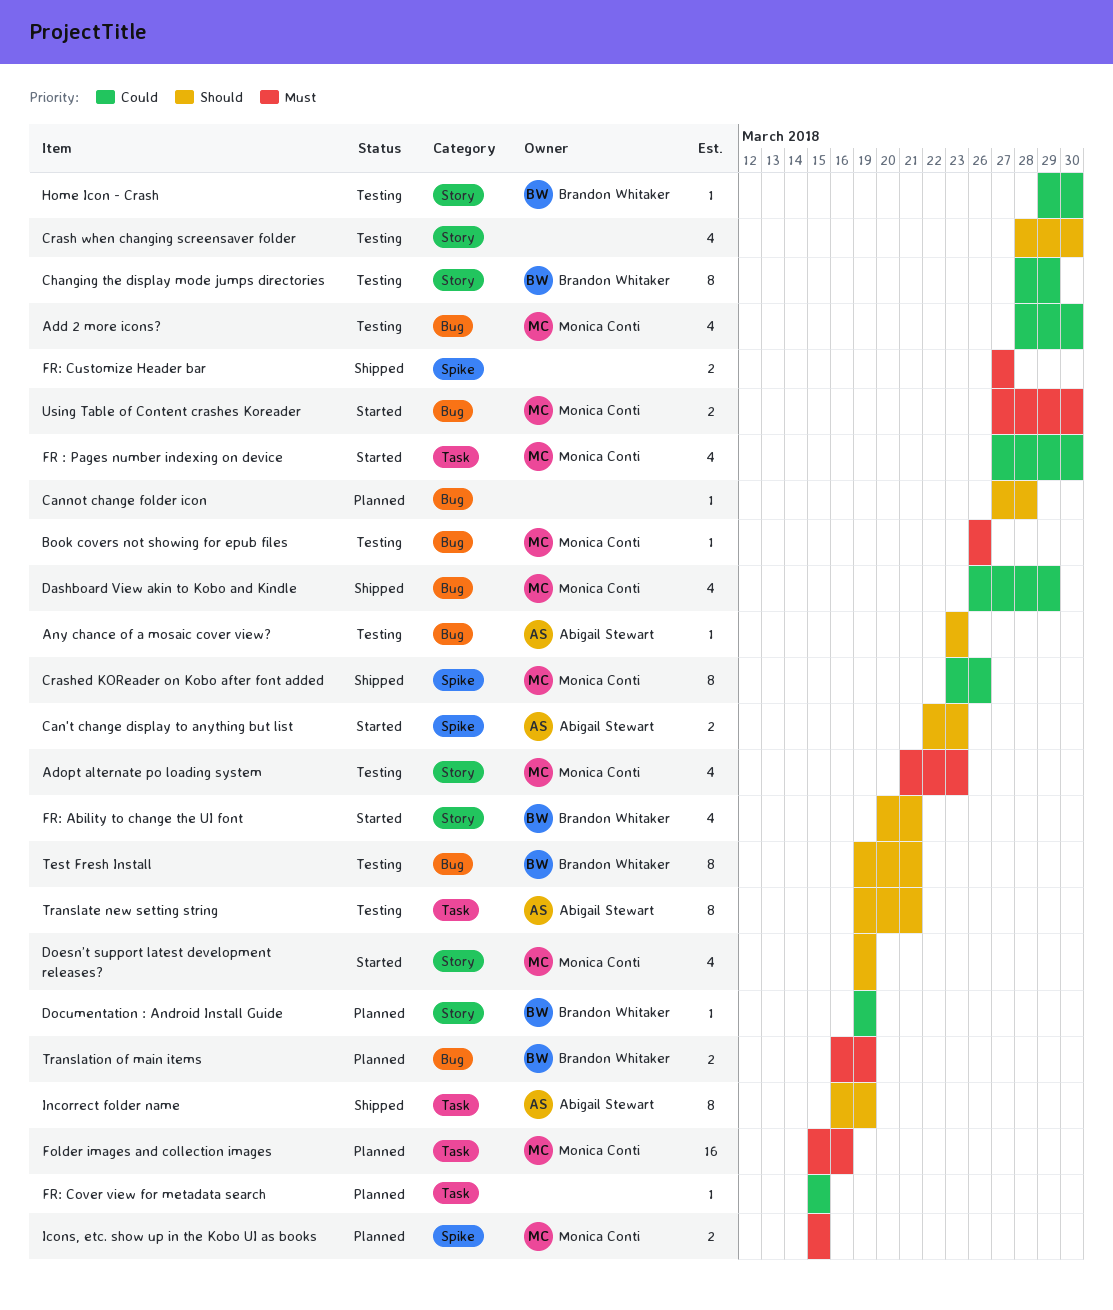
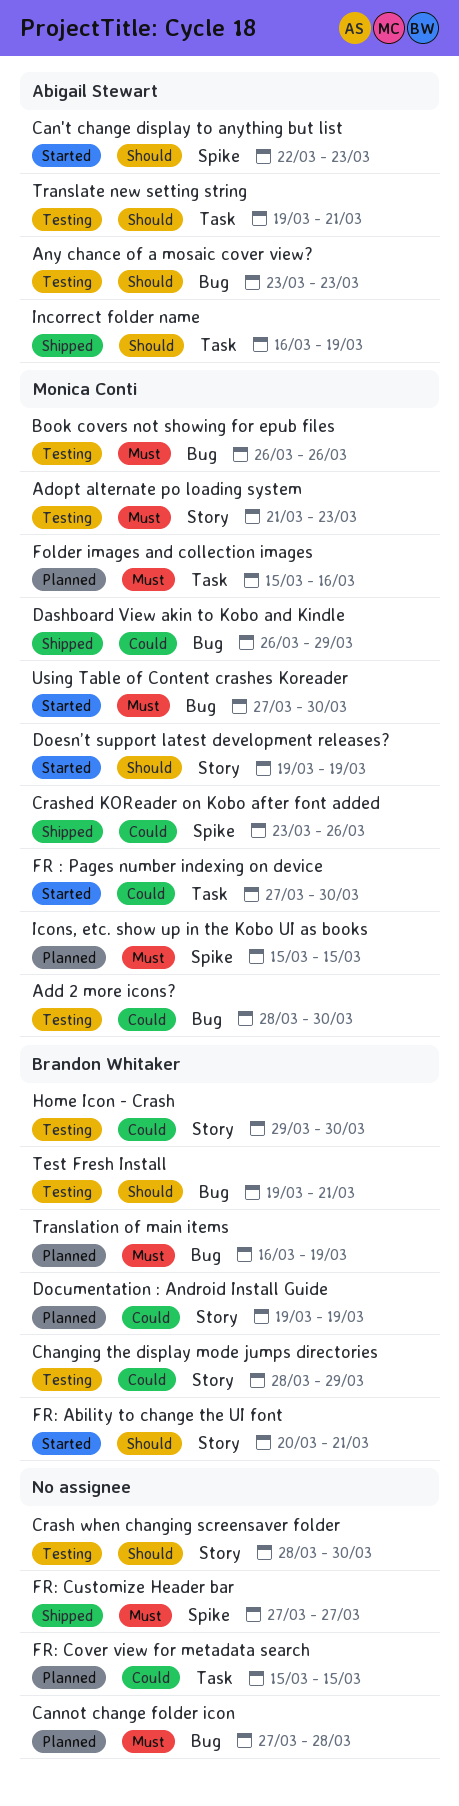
Cannot change folder icon, priority: Should -> Must

